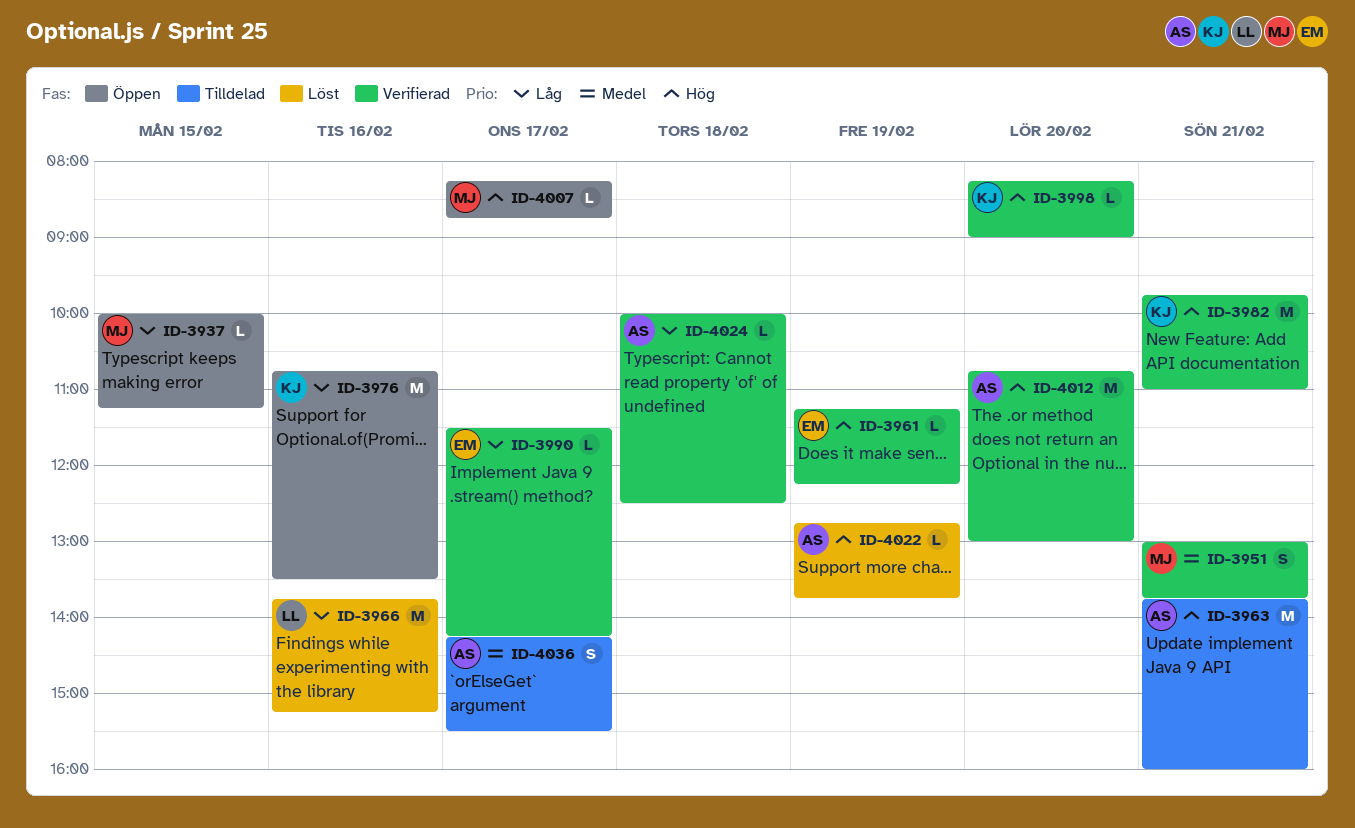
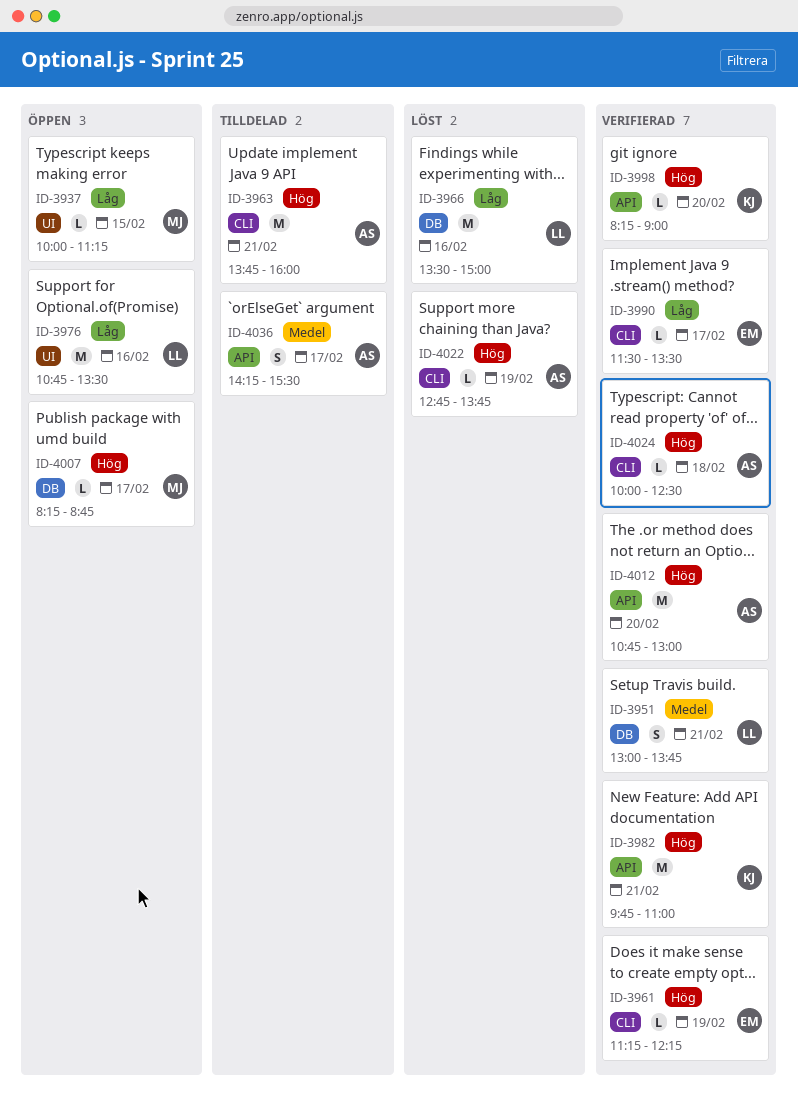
ID-3951, owner: MJ -> LL
ID-3966, begins: 13:45 -> 13:30
ID-3966, ends: 15:15 -> 15:00
ID-3976, owner: KJ -> LL
ID-3990, ends: 14:15 -> 13:30
ID-4024, priority: Låg -> Hög

